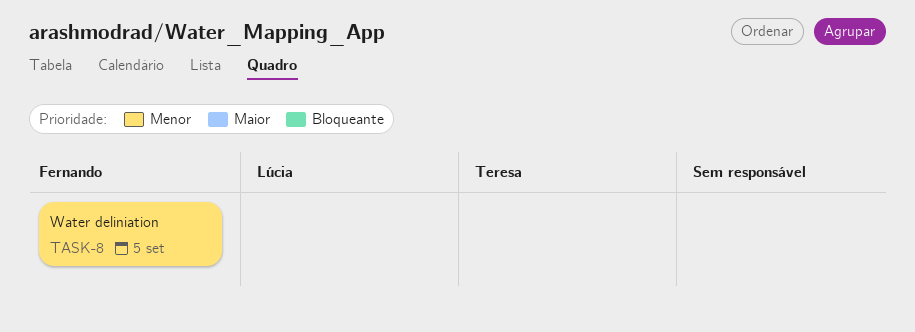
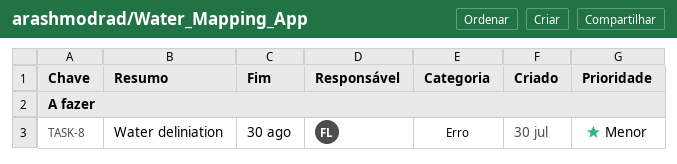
TASK-8, due: Sep 5 -> Aug 30

